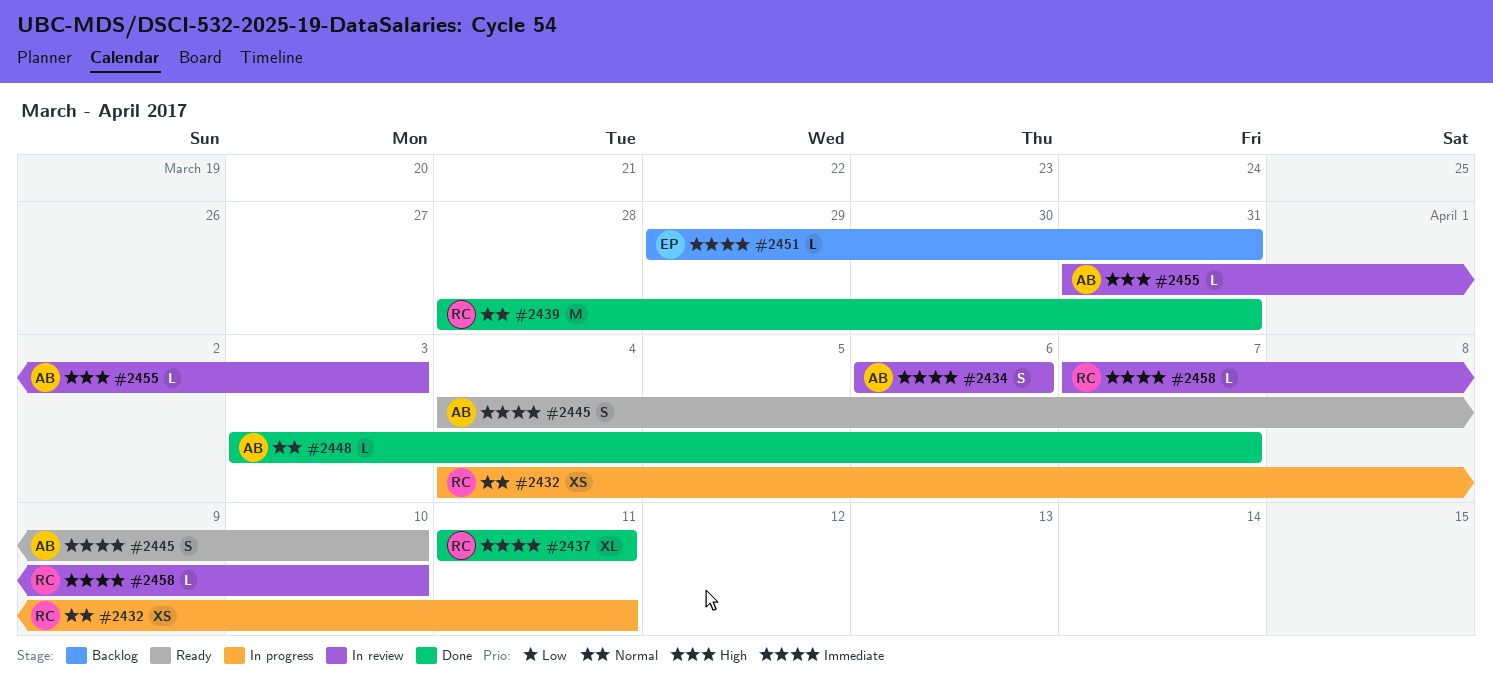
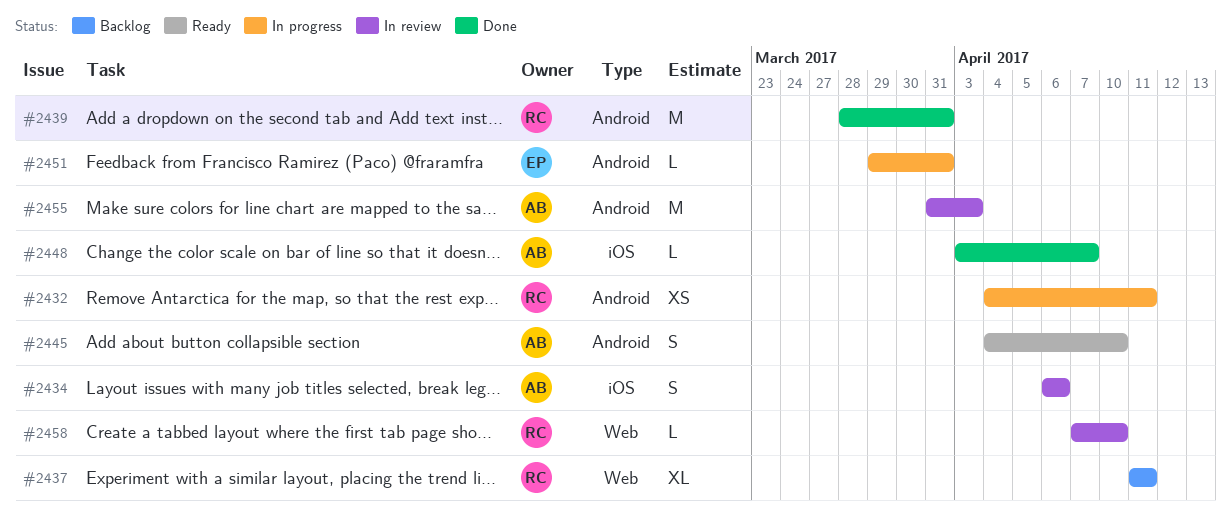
#2437, status: Done -> Backlog
#2451, status: Backlog -> In progress
#2455, estimate: L -> M

